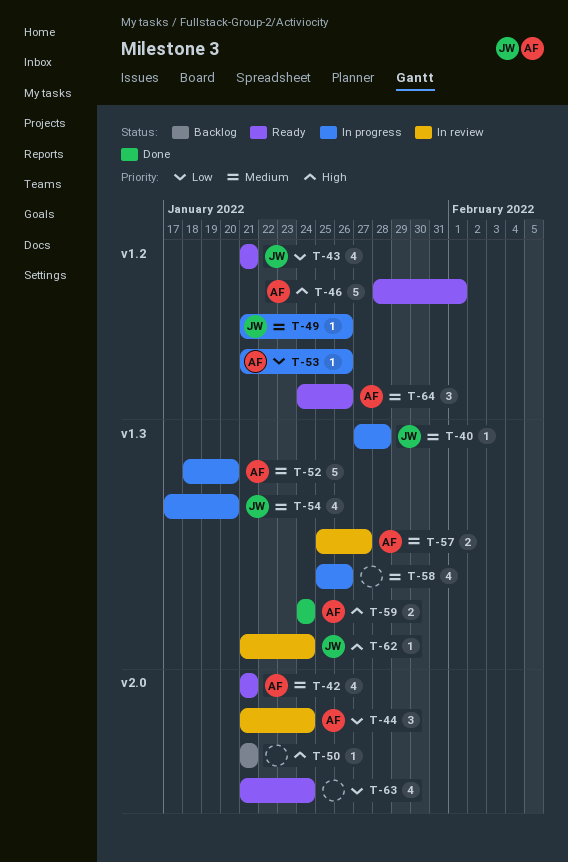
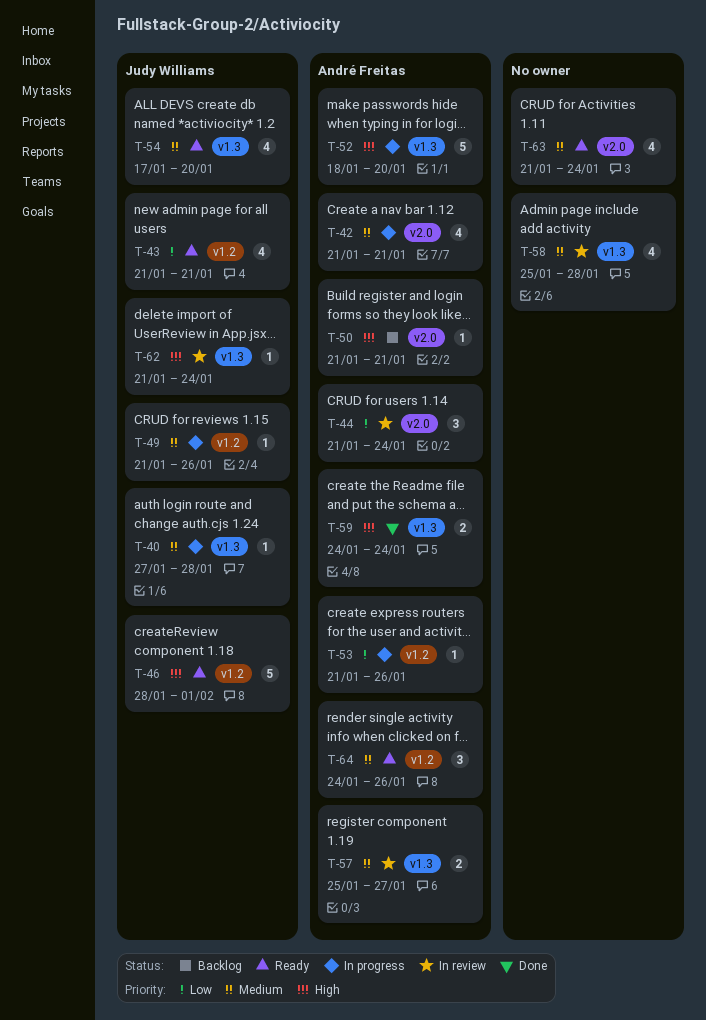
T-42, status: Ready -> In progress
T-46, owner: André Freitas -> Judy Williams
T-50, owner: none -> André Freitas
T-52, priority: Medium -> High
T-54, status: In progress -> Ready
T-58, status: In progress -> In review
T-58, due: Jan 26 -> Jan 28
T-63, priority: Low -> Medium

